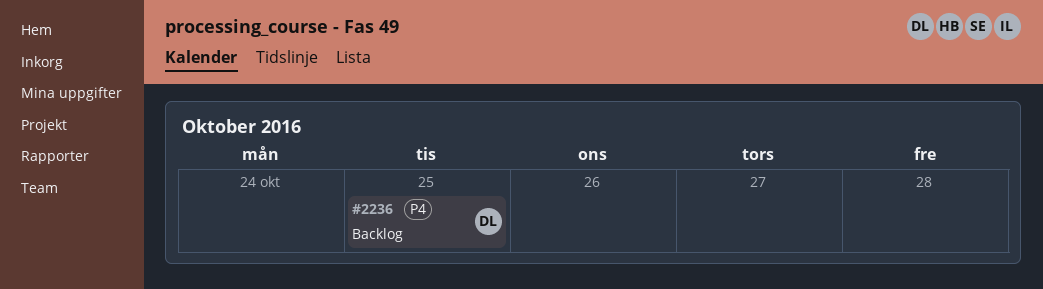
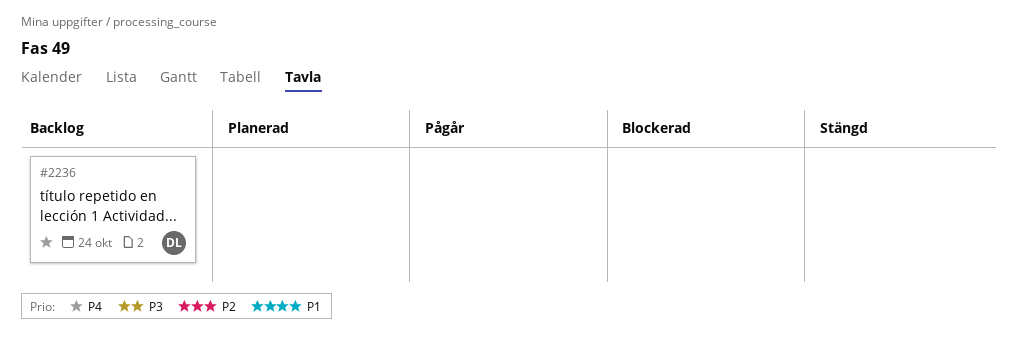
#2236, due: Oct 25 -> Oct 24

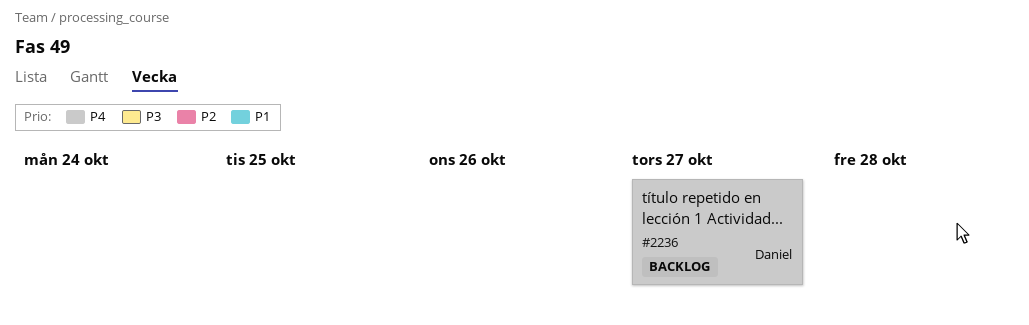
#2236, due: Oct 24 -> Oct 27

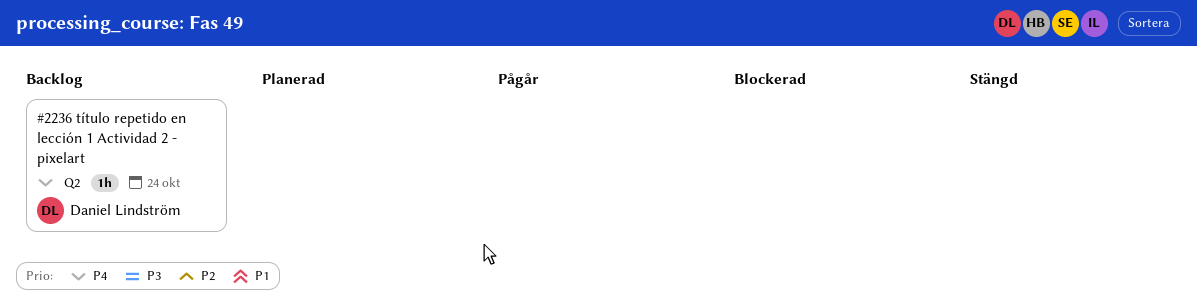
#2236, due: Oct 27 -> Oct 24

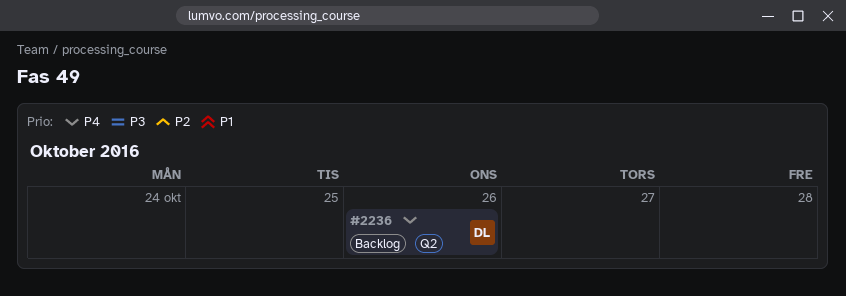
#2236, due: Oct 24 -> Oct 26

